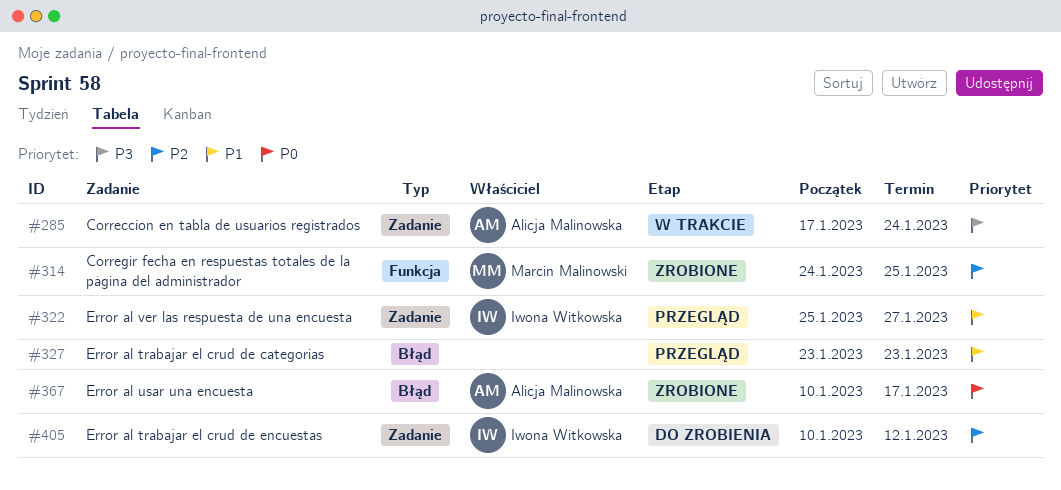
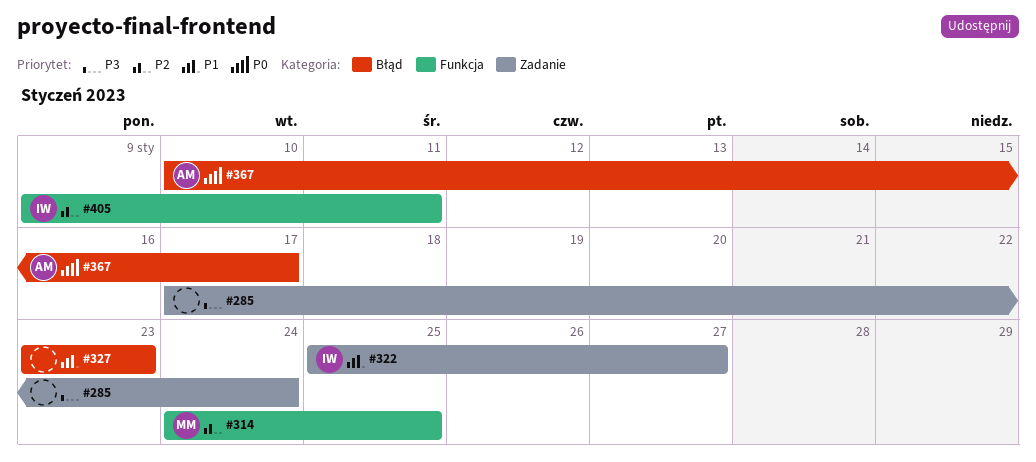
#285, owner: Alicja Malinowska -> none
#405, label: Zadanie -> Funkcja
#405, start: Jan 10 -> Jan 9
#405, due: Jan 12 -> Jan 11

